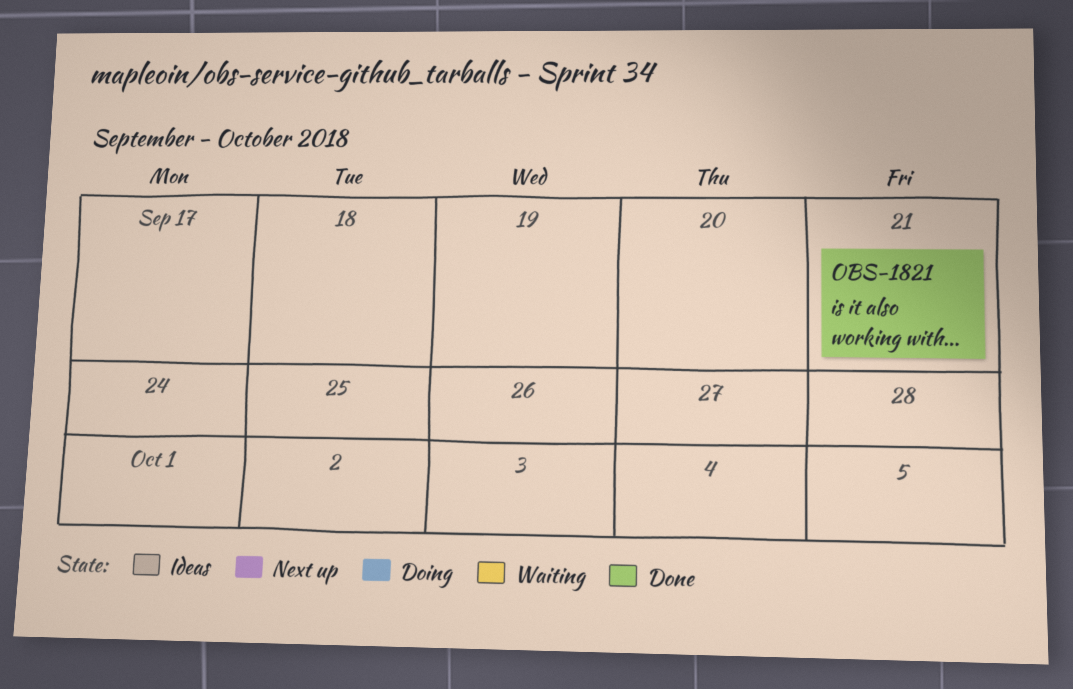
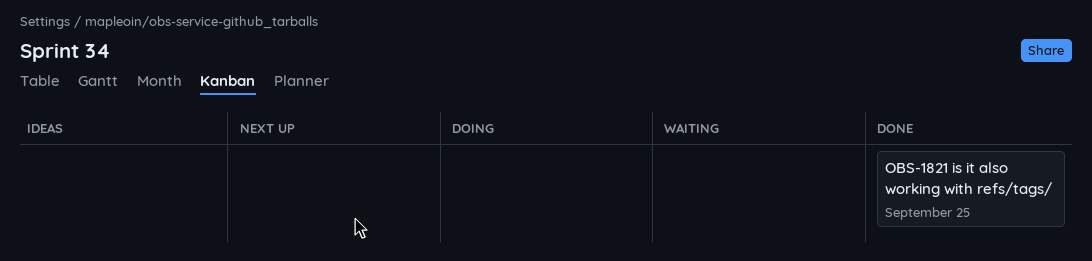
OBS-1821, due: Sep 21 -> Sep 25

